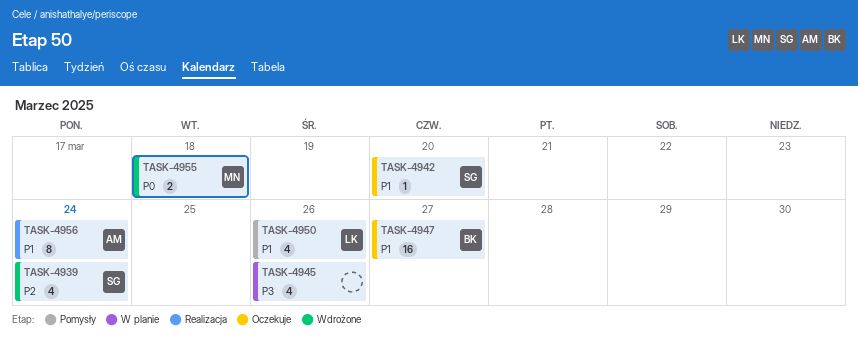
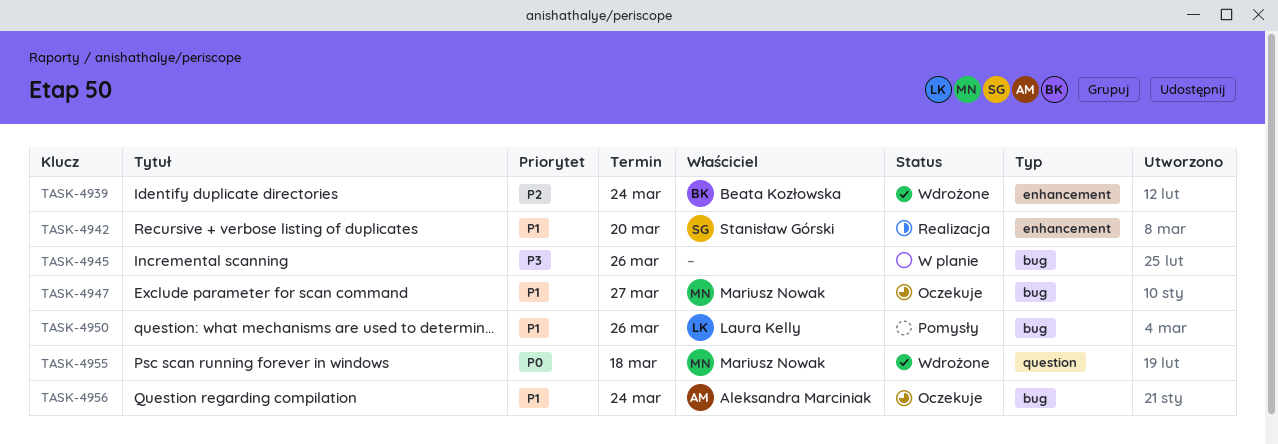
TASK-4939, owner: Stanisław Górski -> Beata Kozłowska
TASK-4942, status: Oczekuje -> Realizacja
TASK-4947, owner: Beata Kozłowska -> Mariusz Nowak
TASK-4956, status: Realizacja -> Oczekuje

